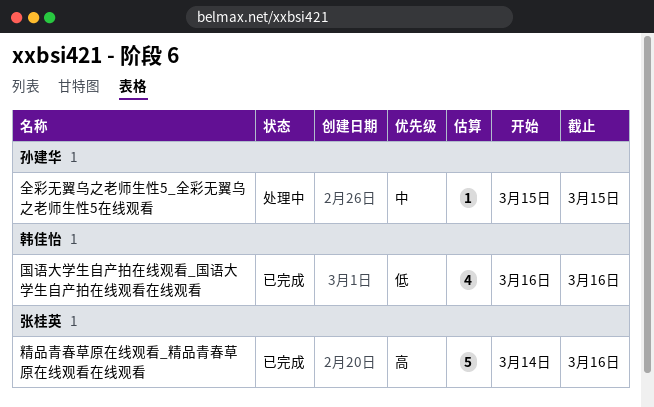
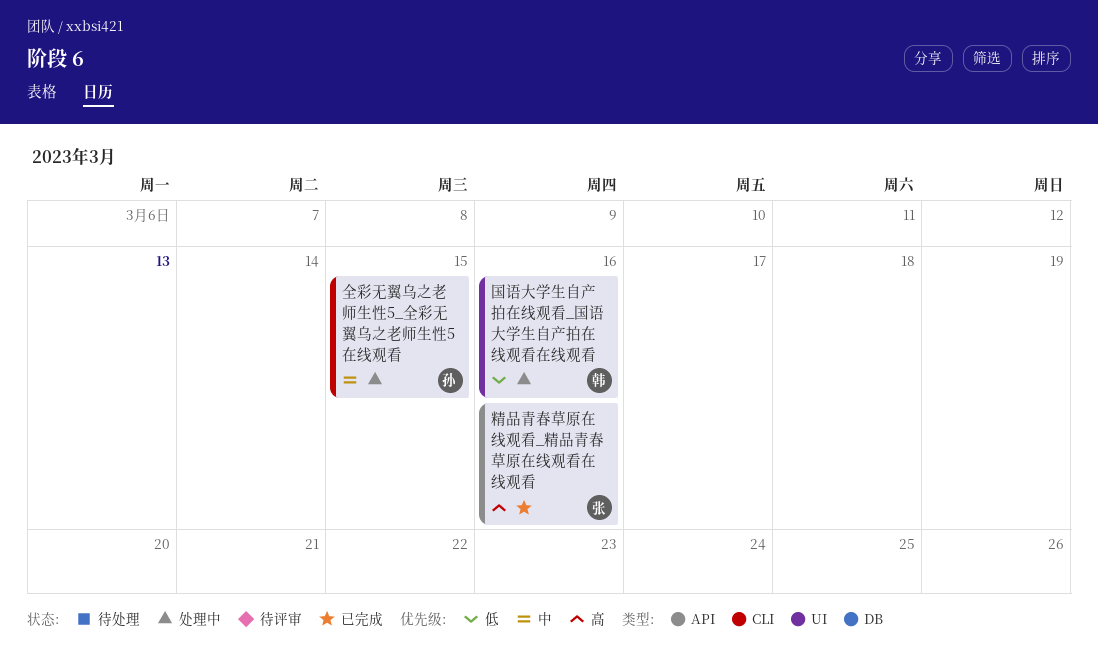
国语大学生自产拍在线观看_国语大学生自产拍在线观看在线观看, status: 已完成 -> 处理中

